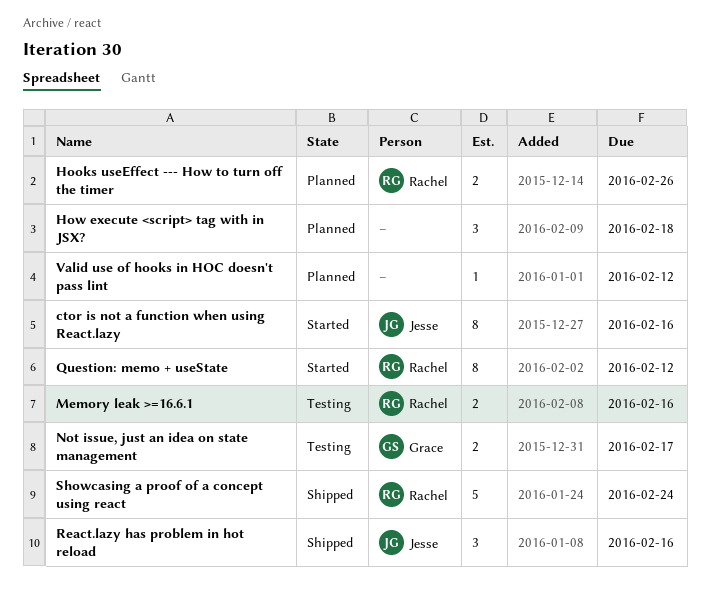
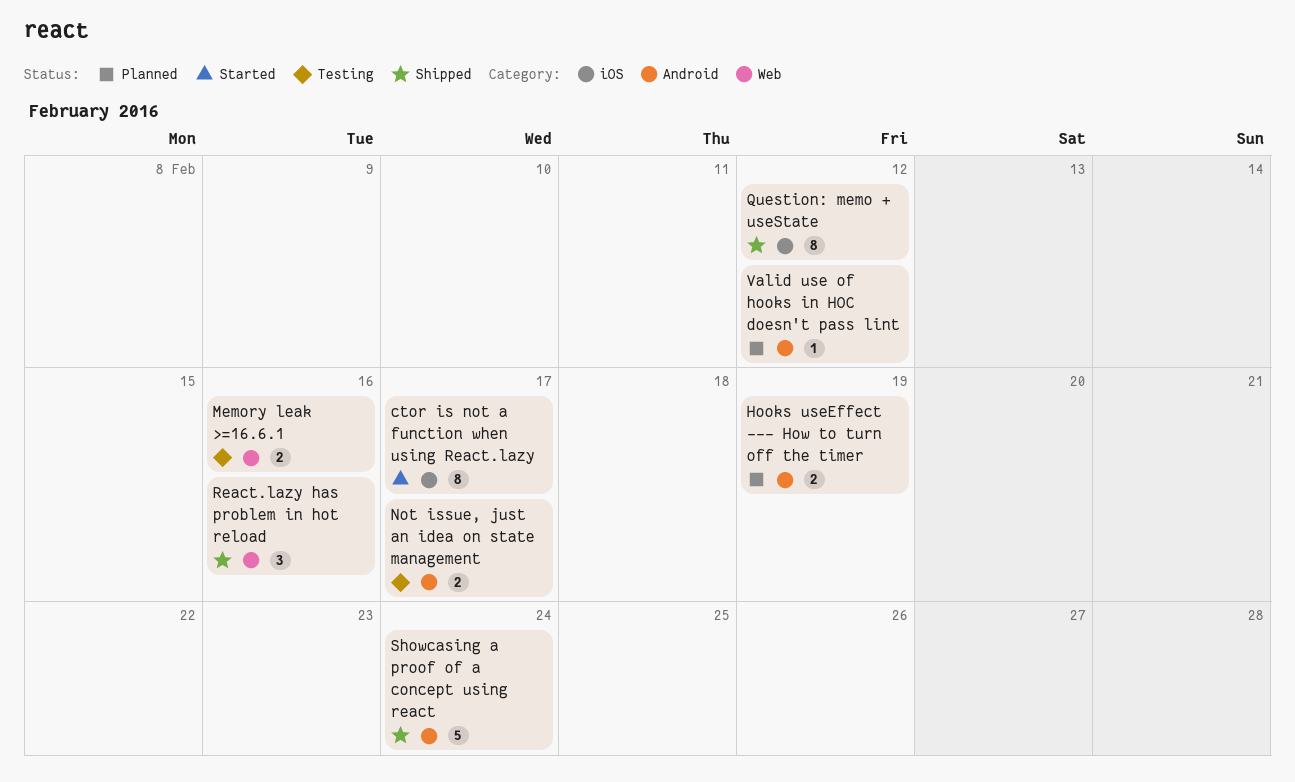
ctor is not a function when using React.lazy, due: Feb 16 -> Feb 17
Hooks useEffect --- How to turn off the timer, due: Feb 26 -> Feb 19
How execute <script> tag with in JSX?: present -> none
Question: memo + useState, status: Started -> Shipped

